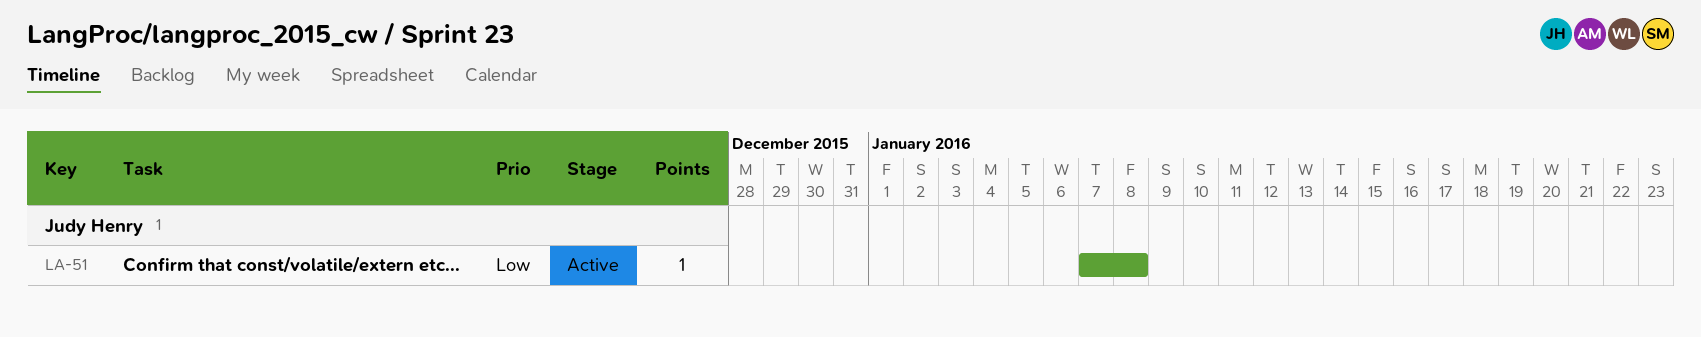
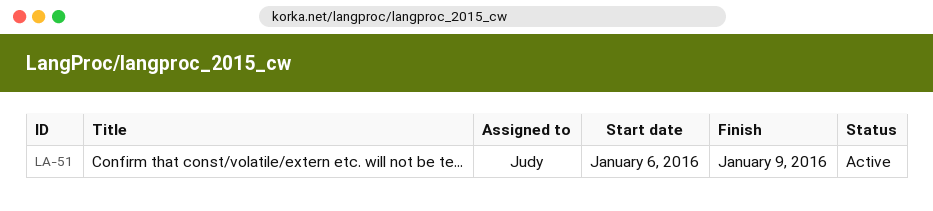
LA-51, start: Jan 7 -> Jan 6
LA-51, due: Jan 8 -> Jan 9

